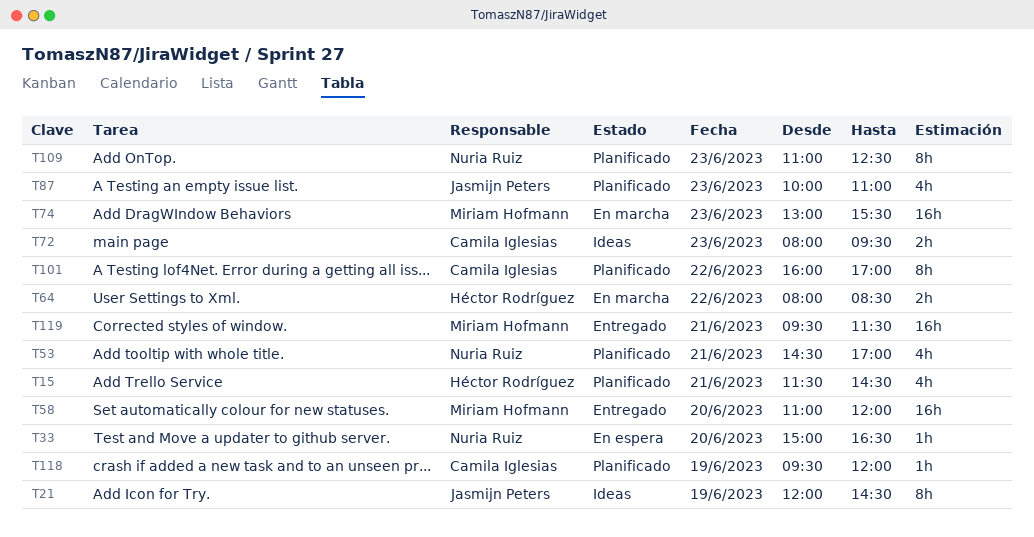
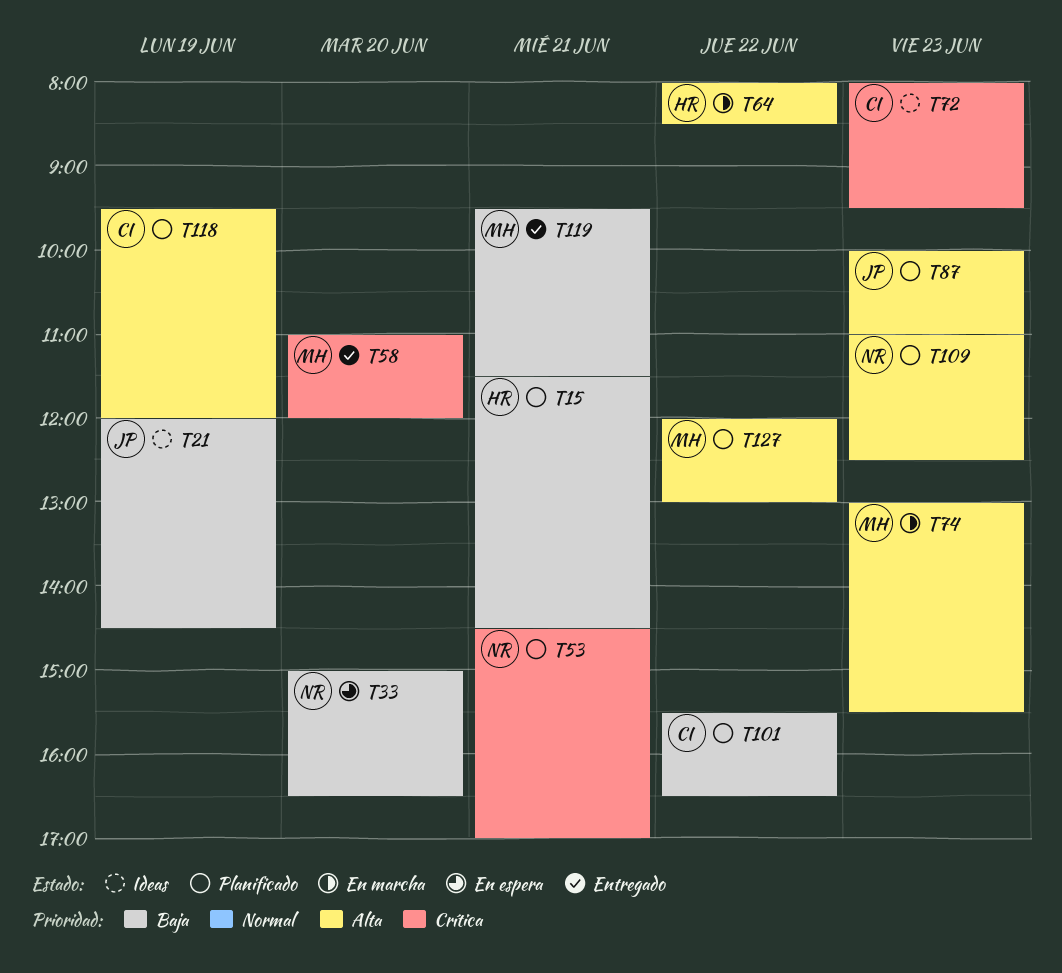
T101, begins: 16:00 -> 15:30
T101, ends: 17:00 -> 16:30
T127: none -> present

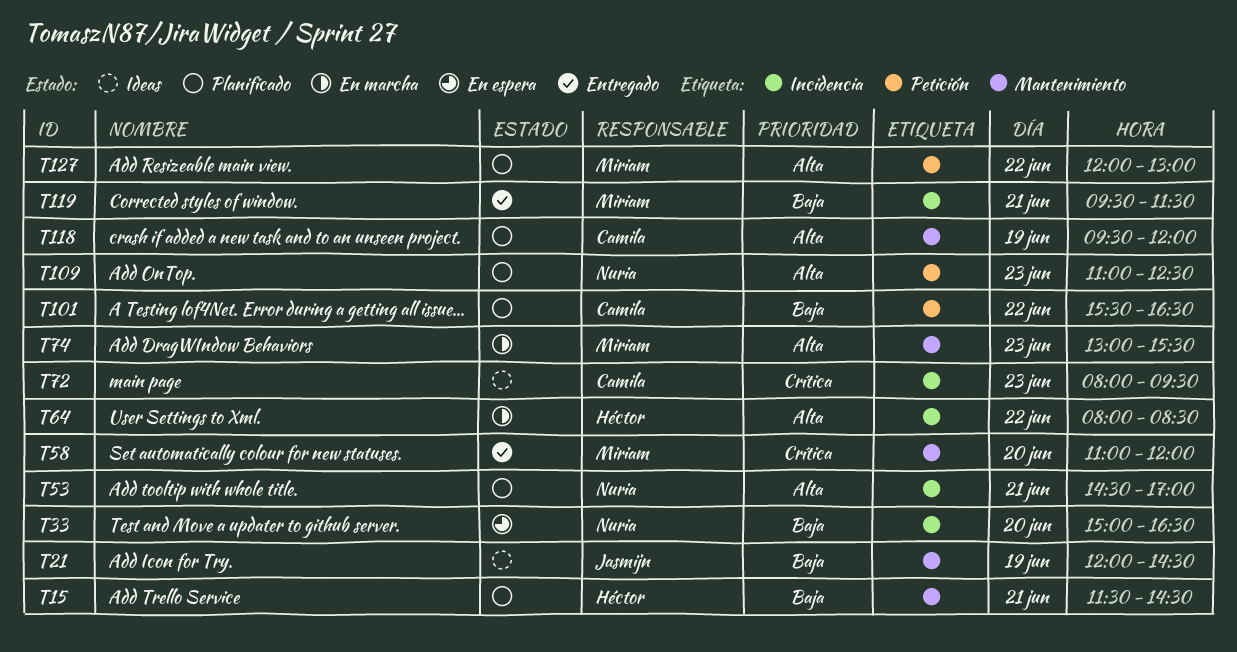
T53, priority: Crítica -> Alta
T87: present -> none

